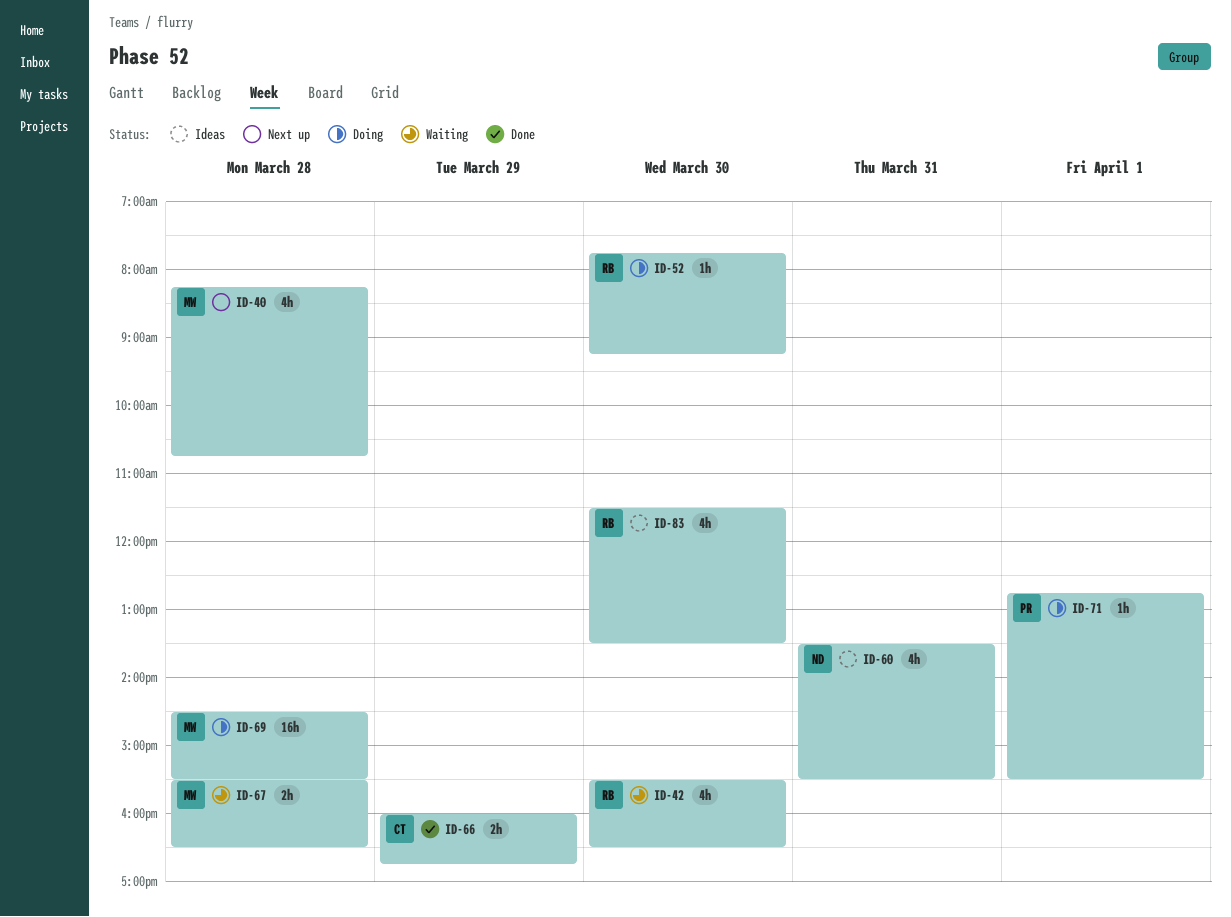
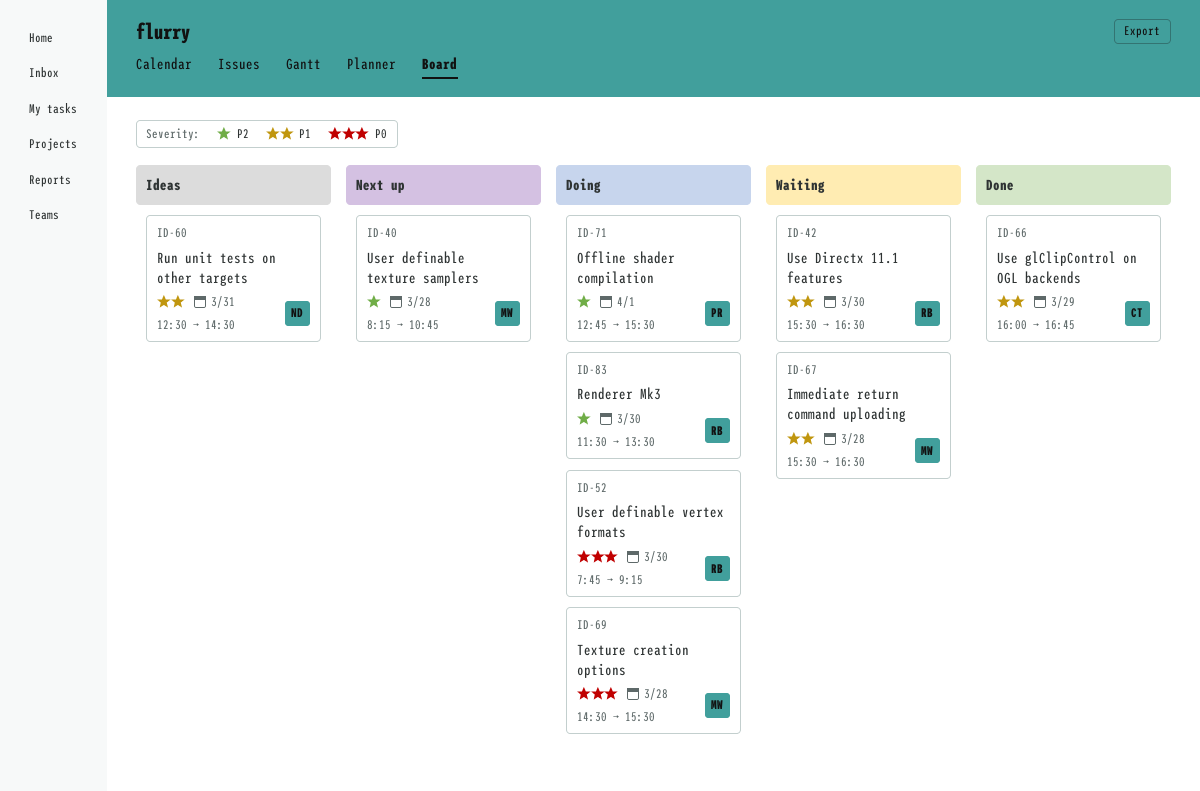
ID-60, begins: 13:30 -> 12:30
ID-60, ends: 15:30 -> 14:30
ID-83, status: Ideas -> Doing

